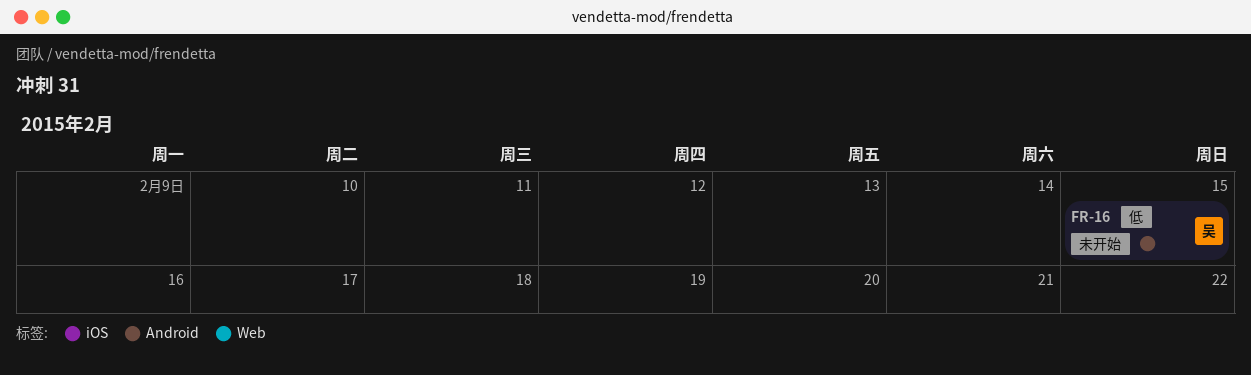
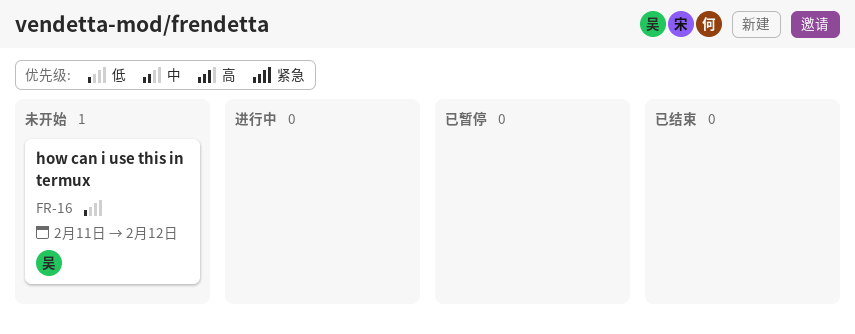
FR-16, due: Feb 15 -> Feb 12

